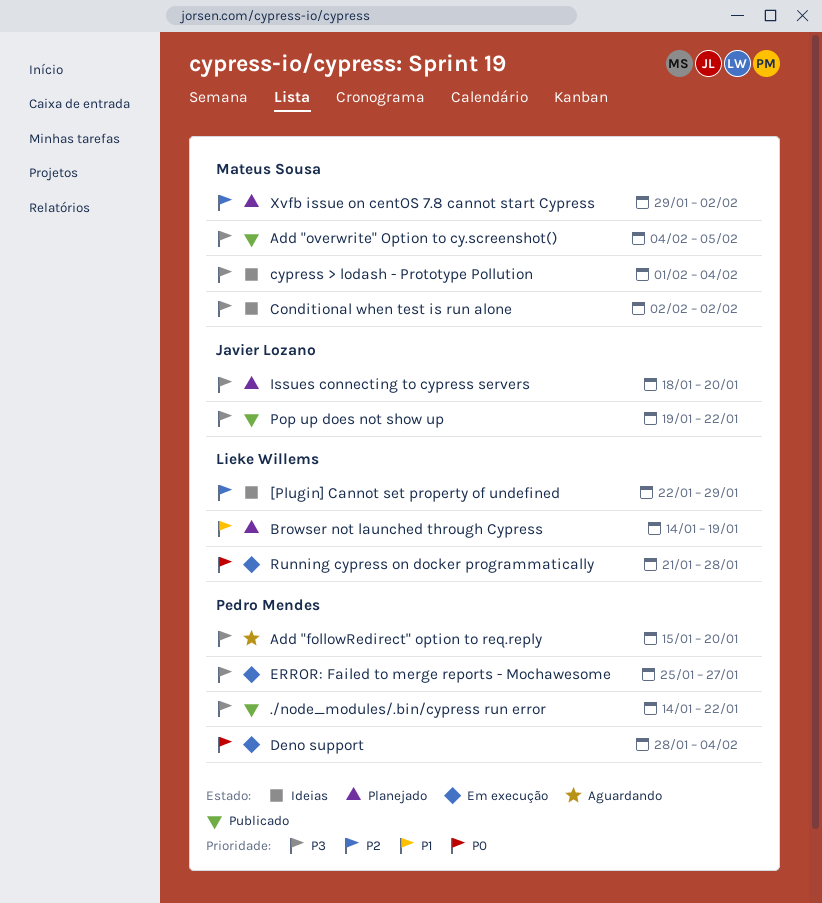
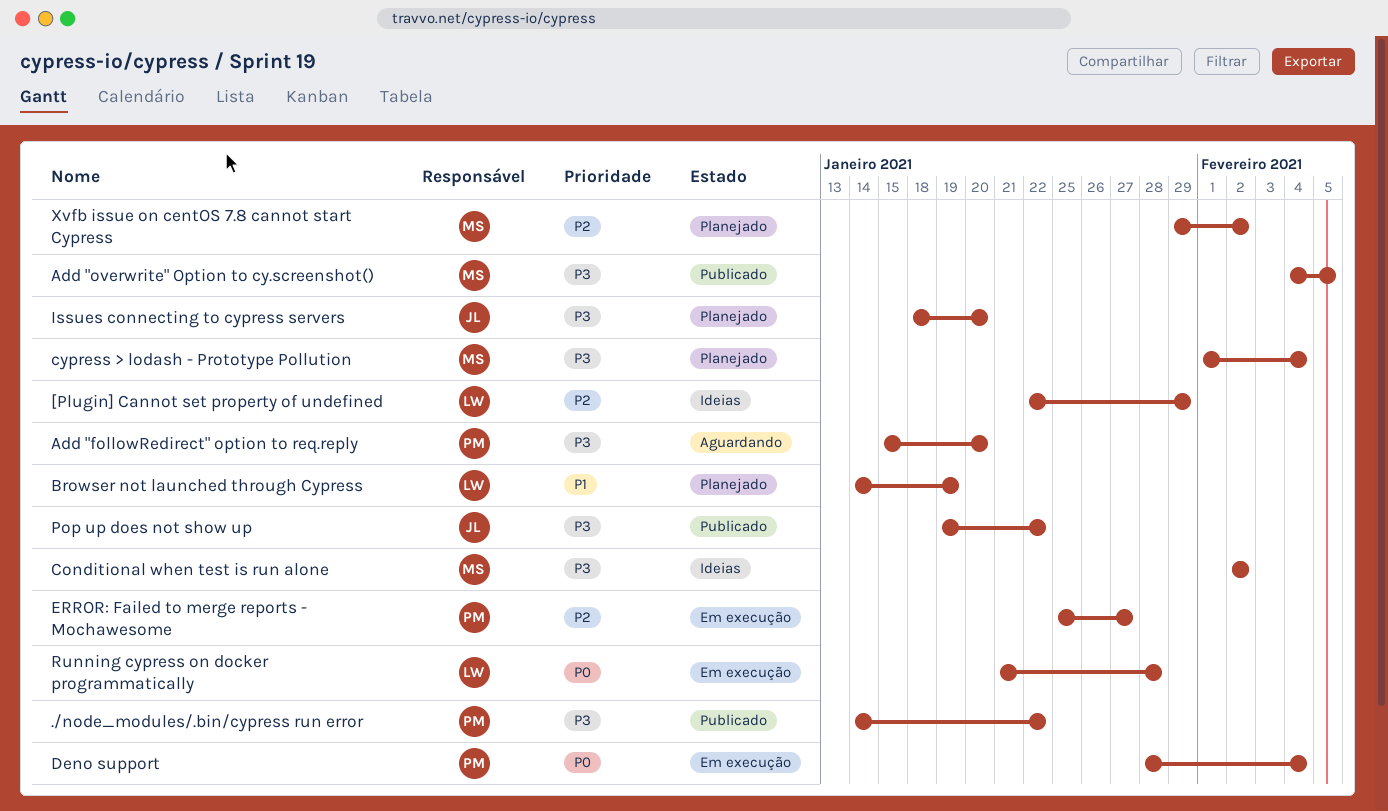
cypress > lodash - Prototype Pollution, status: Ideias -> Planejado
ERROR: Failed to merge reports - Mochawesome, priority: P3 -> P2

